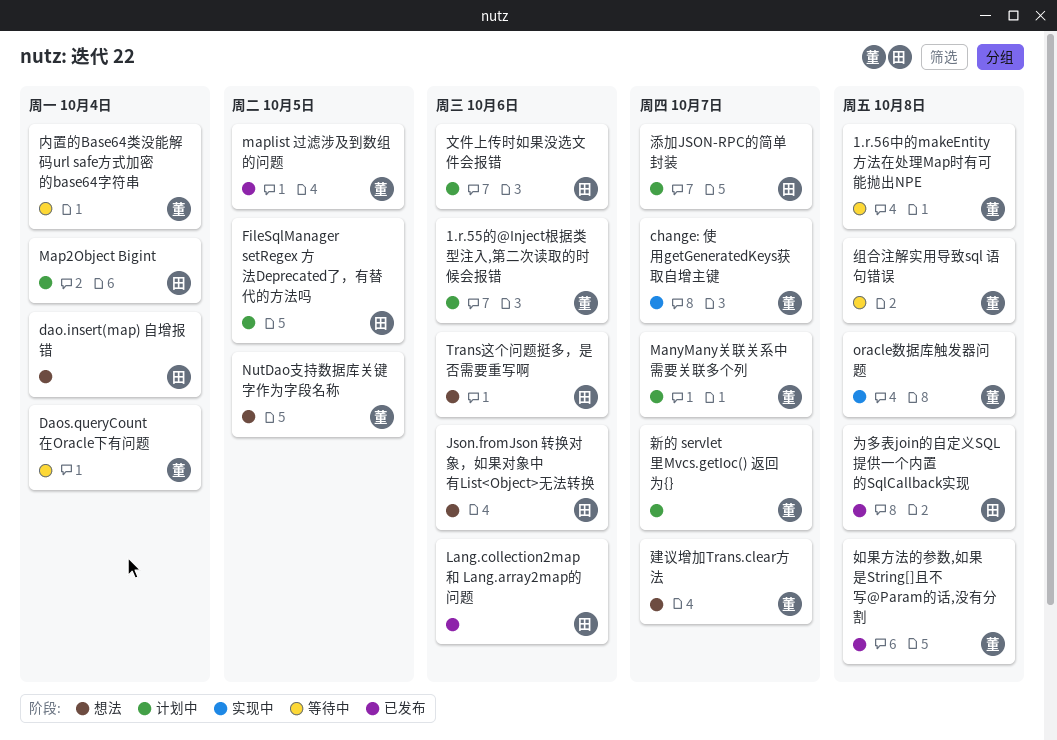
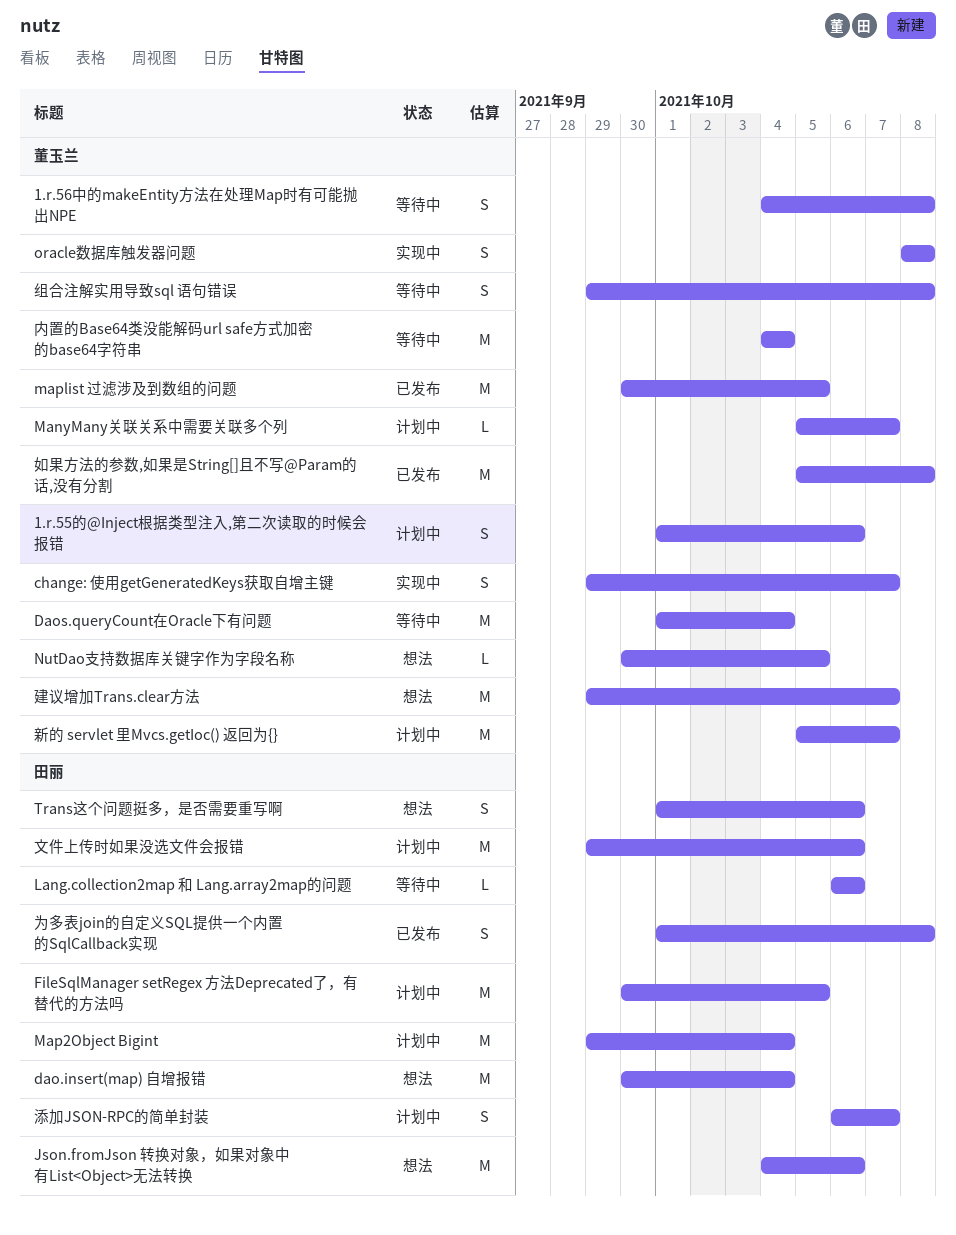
Lang.collection2map 和 Lang.array2map的问题, status: 已发布 -> 等待中

